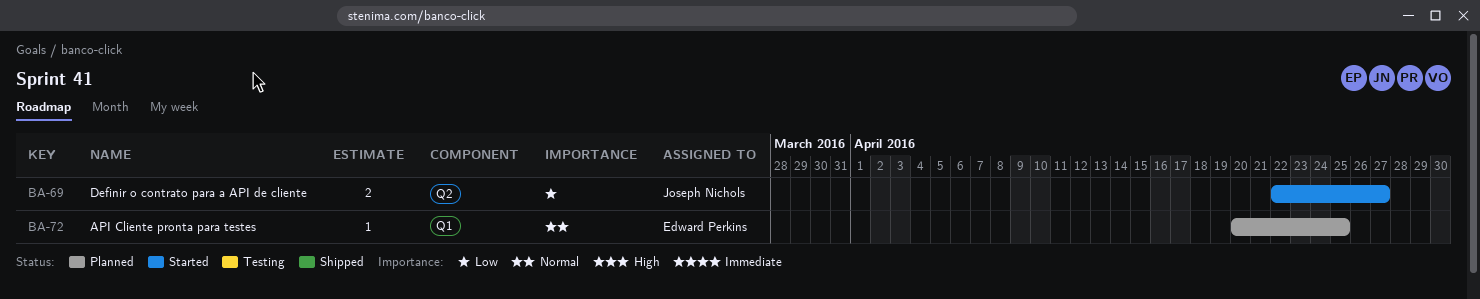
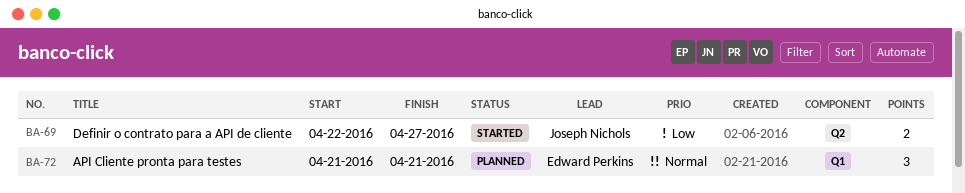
BA-72, estimate: 1 -> 3
BA-72, start: Apr 20 -> Apr 21
BA-72, due: Apr 25 -> Apr 21

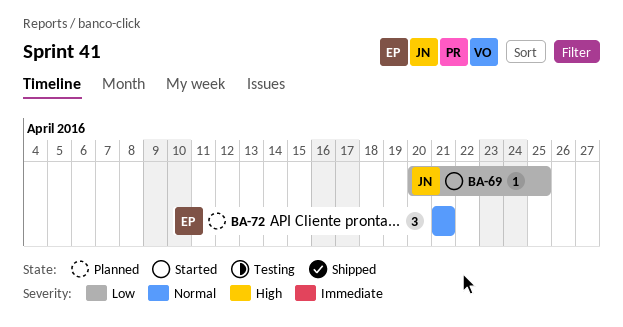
BA-69, estimate: 2 -> 1
BA-69, start: Apr 22 -> Apr 20
BA-69, due: Apr 27 -> Apr 25

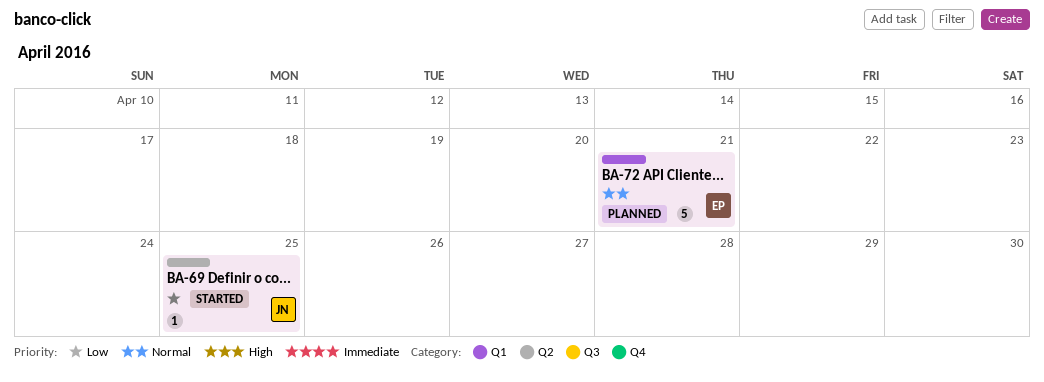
BA-72, estimate: 3 -> 5

